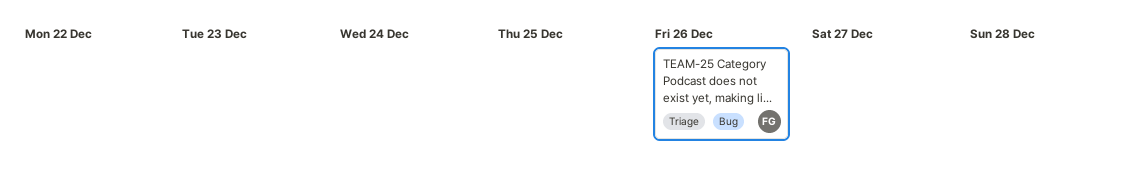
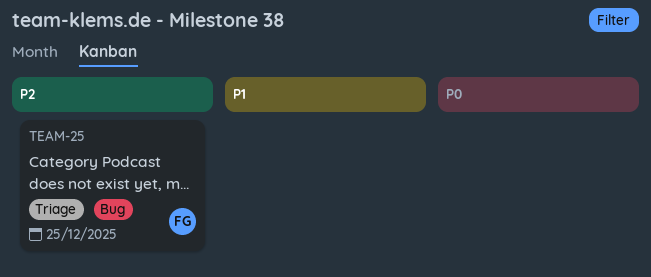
TEAM-25, due: Dec 26 -> Dec 25

